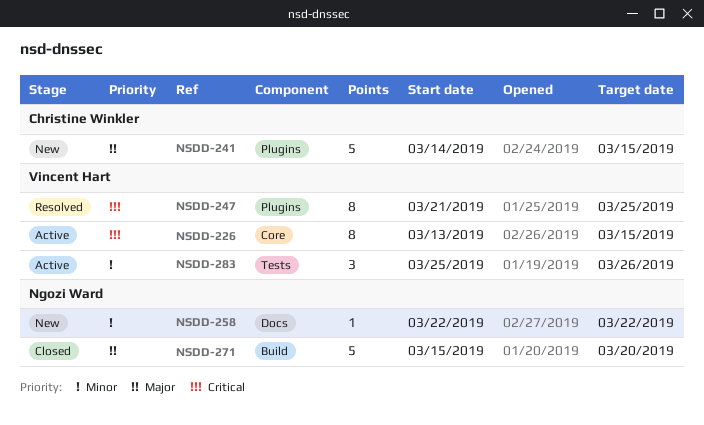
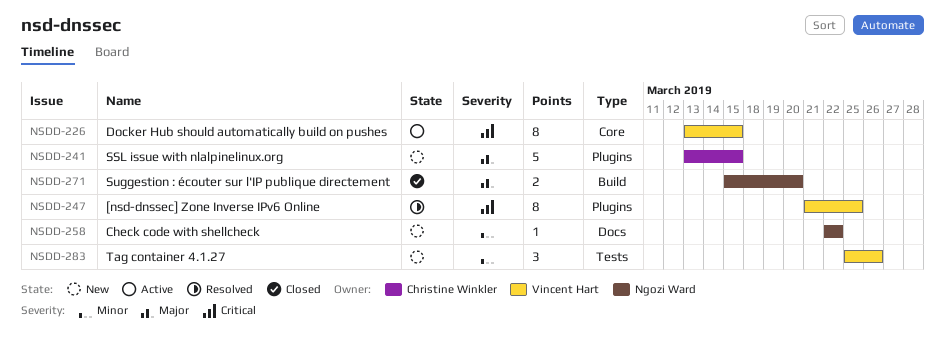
NSDD-241, start: Mar 14 -> Mar 13
NSDD-271, estimate: 5 -> 2
NSDD-283, status: Active -> New

